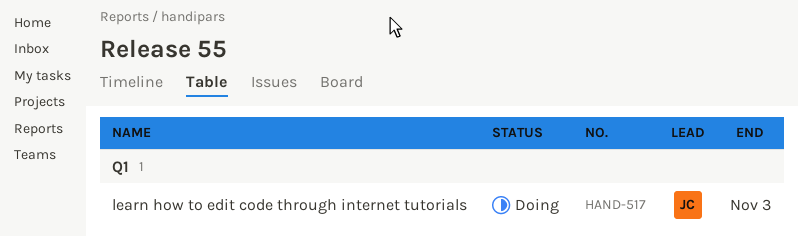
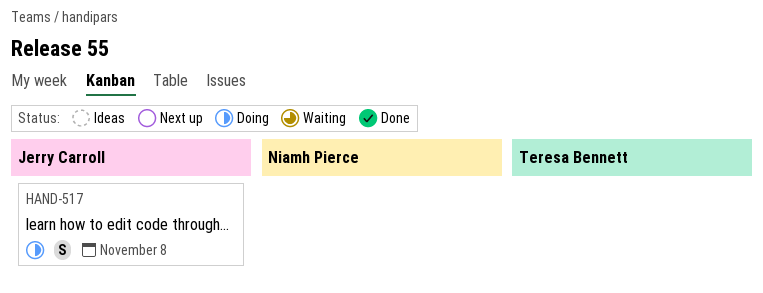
HAND-517, due: Nov 3 -> Nov 8

